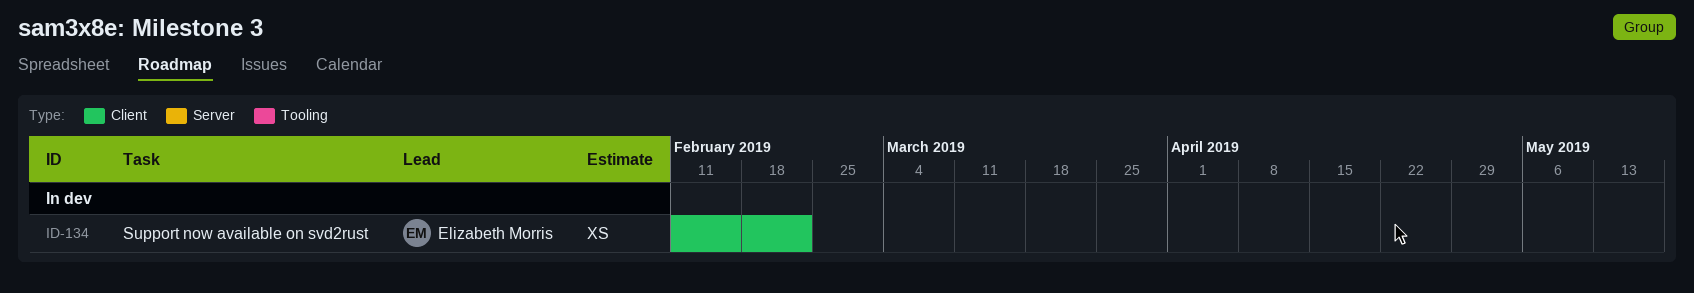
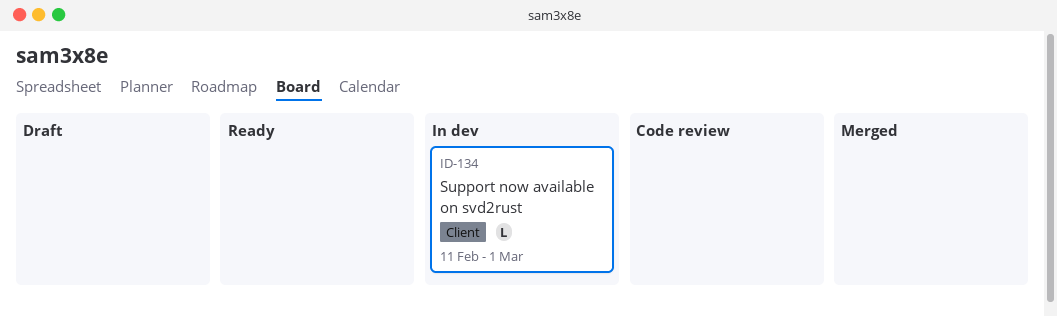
ID-134, estimate: XS -> L
ID-134, due: Feb 22 -> Mar 1

